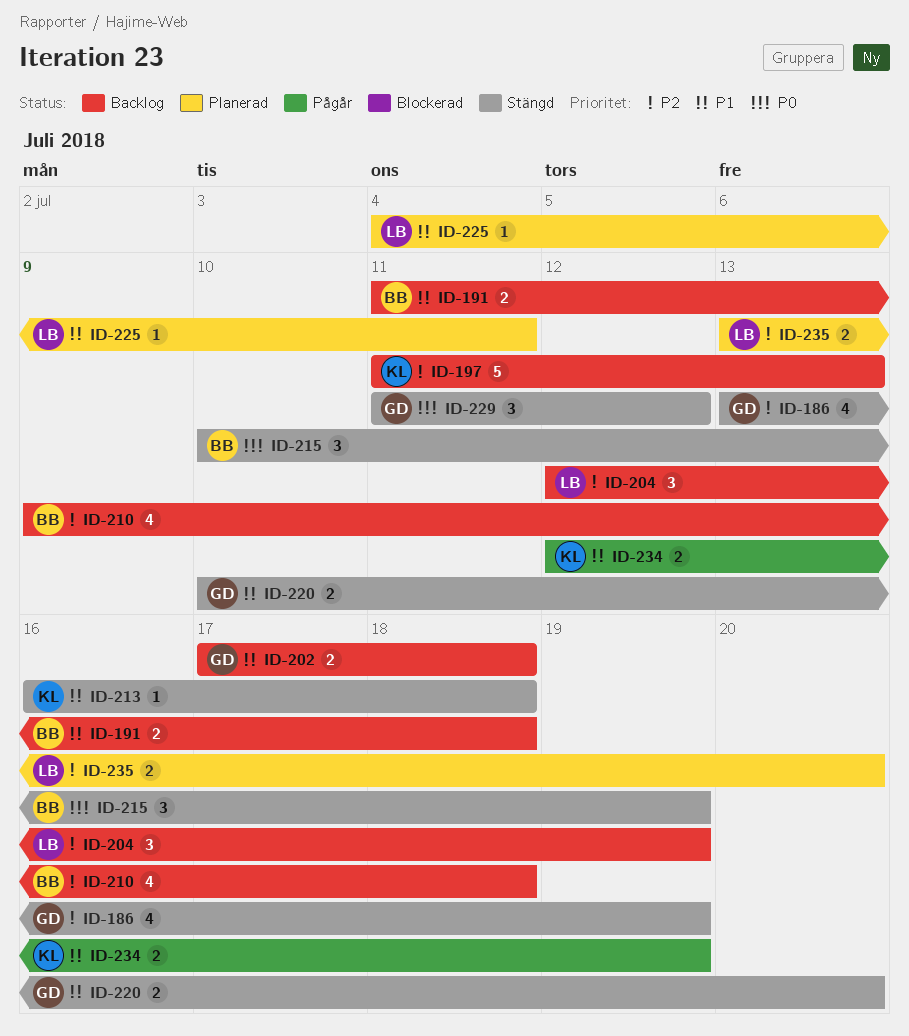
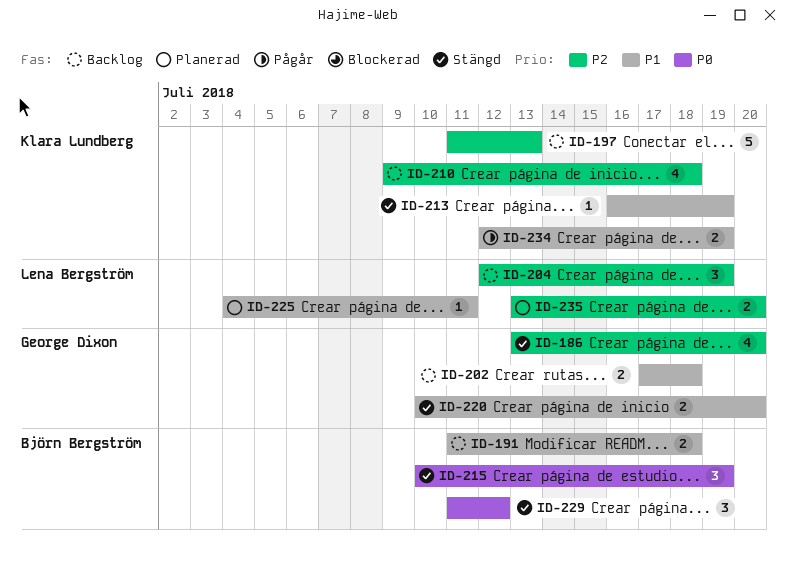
ID-186, due: Jul 19 -> Jul 20
ID-210, owner: Björn Bergström -> Klara Lundberg
ID-213, due: Jul 18 -> Jul 19
ID-229, owner: George Dixon -> Björn Bergström

